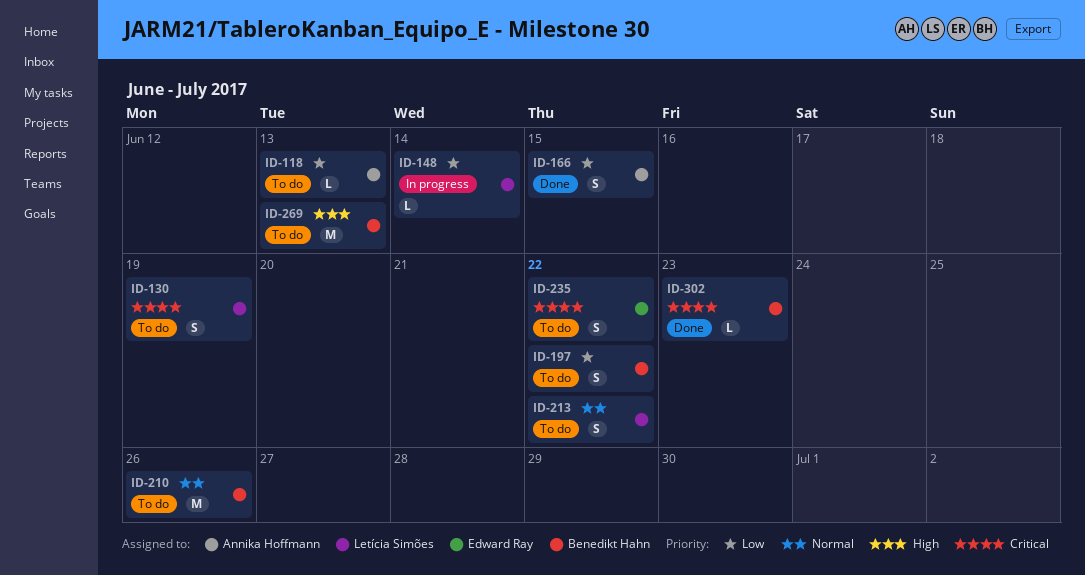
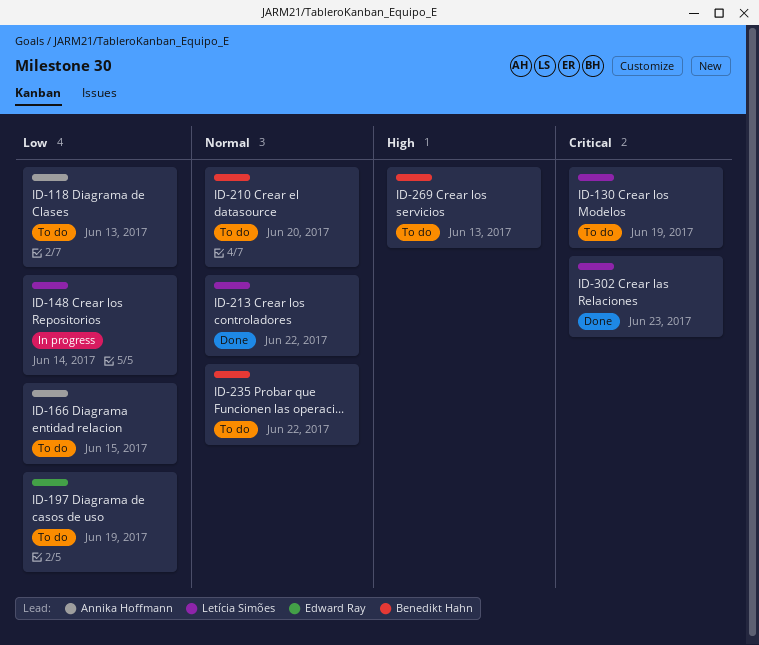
ID-166, status: Done -> To do
ID-197, owner: Benedikt Hahn -> Edward Ray
ID-197, due: Jun 22 -> Jun 19
ID-210, due: Jun 26 -> Jun 20
ID-213, status: To do -> Done
ID-235, owner: Edward Ray -> Benedikt Hahn
ID-235, priority: Critical -> Normal
ID-302, owner: Benedikt Hahn -> Letícia Simões

